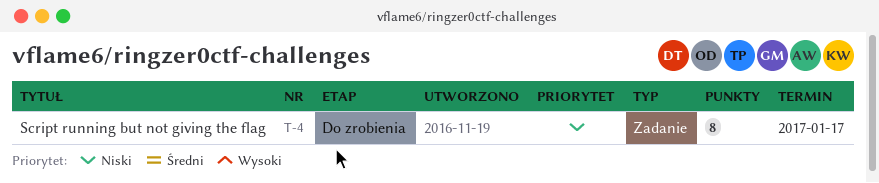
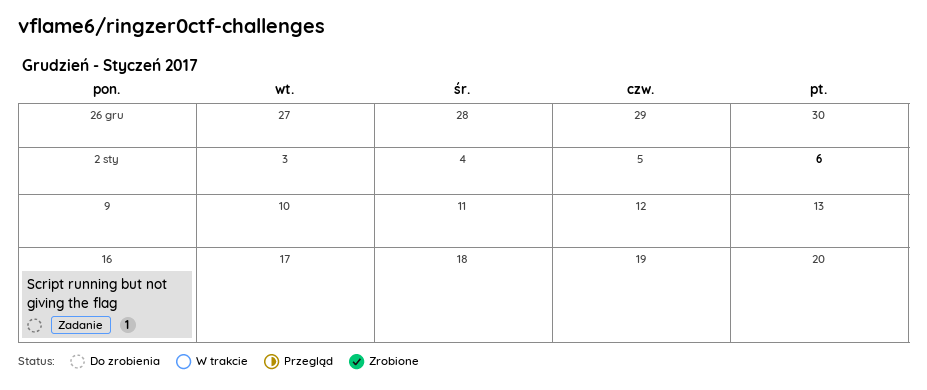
Script running but not giving the flag, estimate: 8 -> 1
Script running but not giving the flag, due: Jan 17 -> Jan 16

